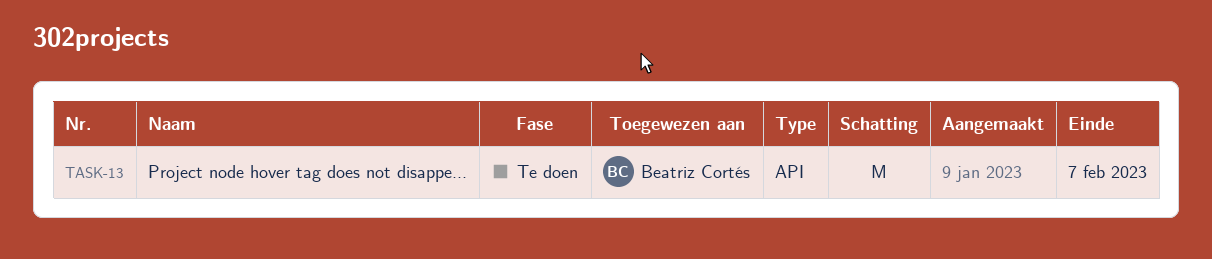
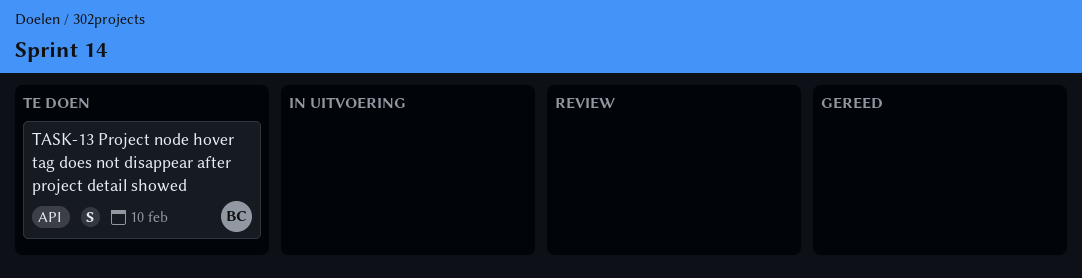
TASK-13, estimate: M -> S
TASK-13, due: Feb 7 -> Feb 10

